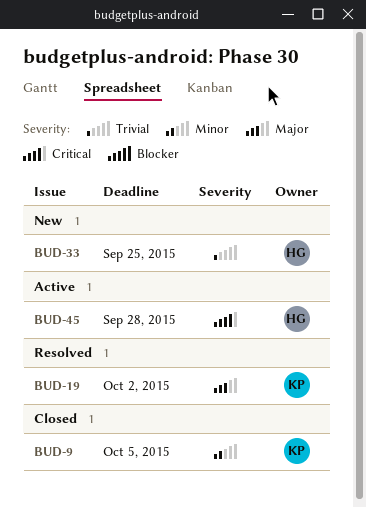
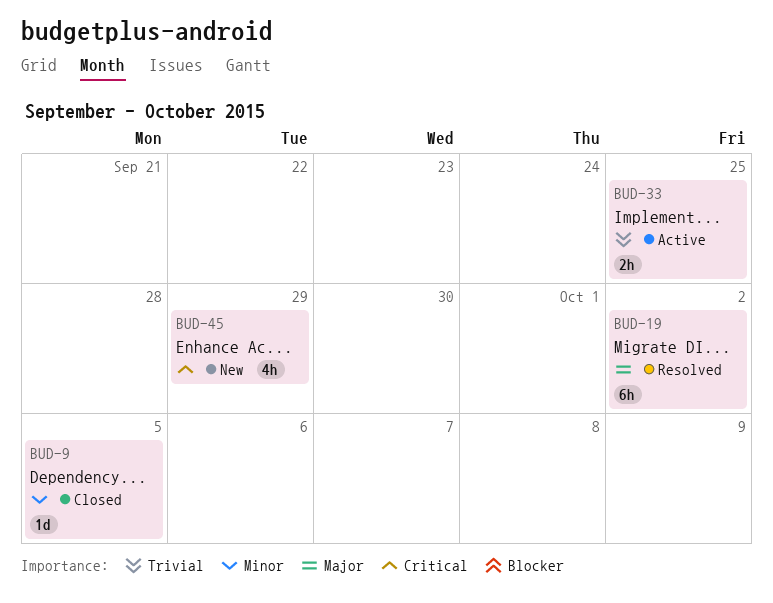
BUD-33, status: New -> Active
BUD-45, status: Active -> New
BUD-45, due: Sep 28 -> Sep 29

